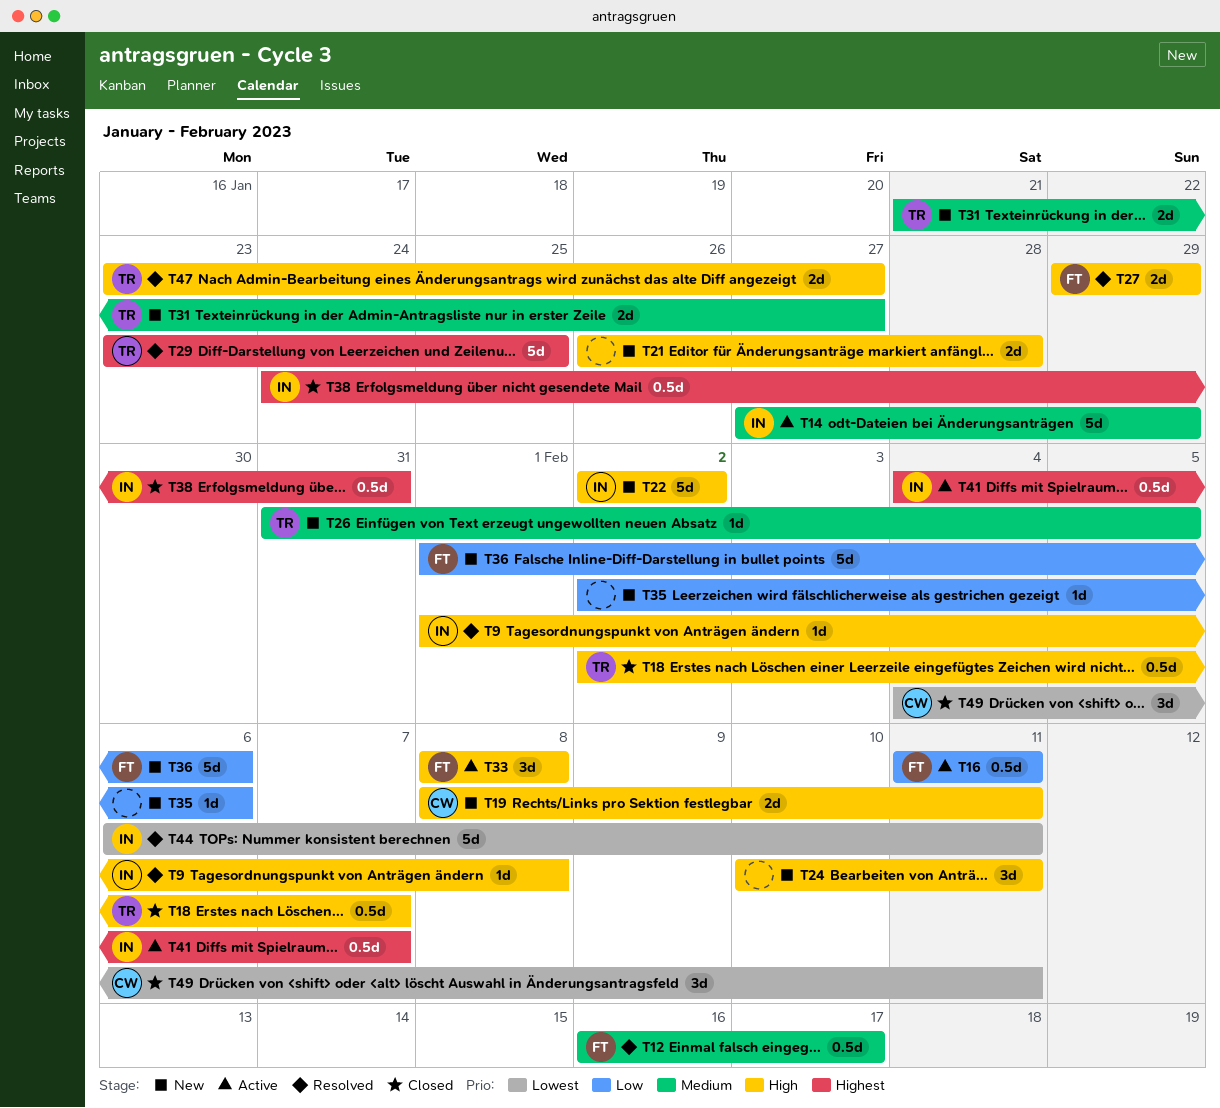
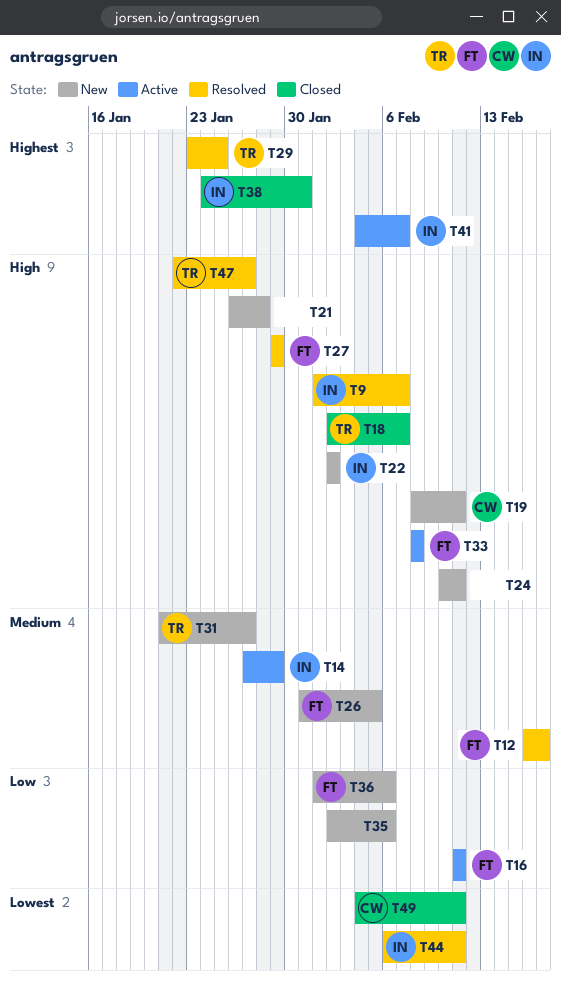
T9, due: Feb 8 -> Feb 7
T26, owner: TR -> FT
T47, start: Jan 23 -> Jan 22

